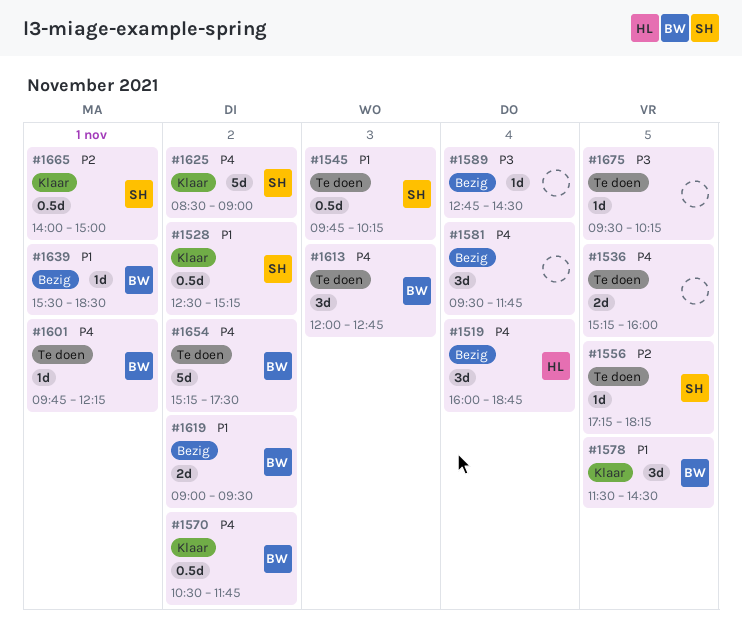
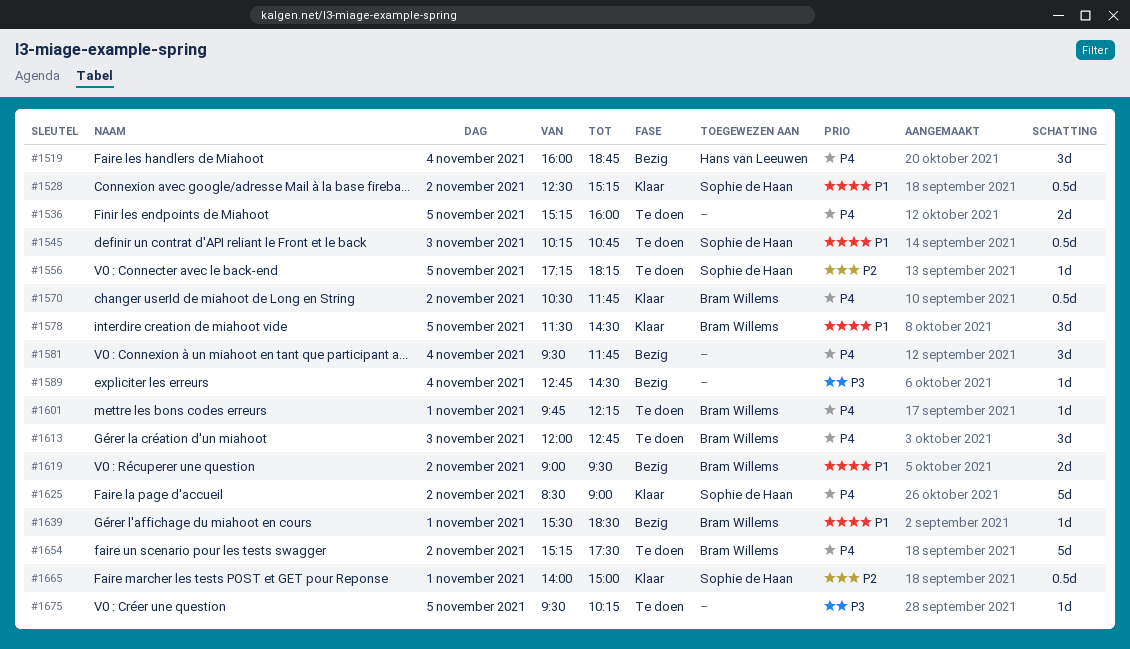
#1545, begins: 09:45 -> 10:15
#1545, ends: 10:15 -> 10:45

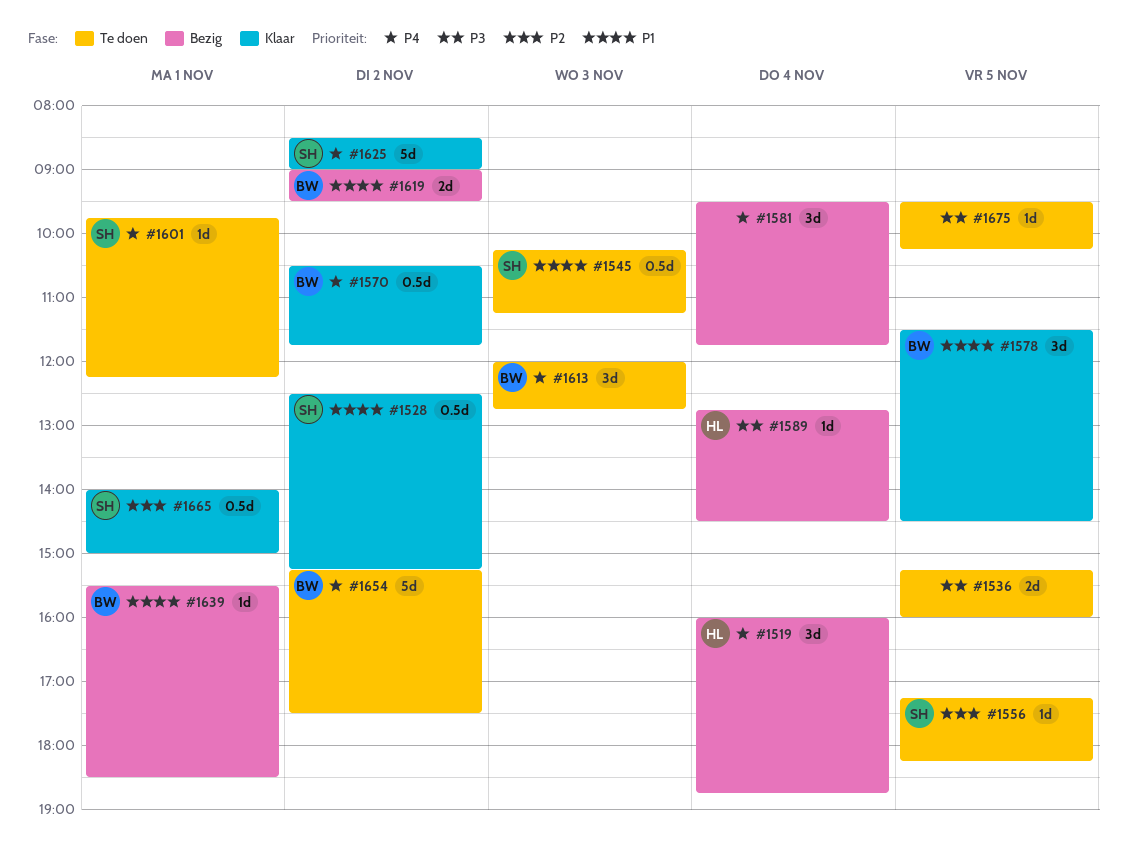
#1536, priority: P4 -> P3
#1545, ends: 10:45 -> 11:15
#1589, owner: none -> Hans van Leeuwen
#1601, owner: Bram Willems -> Sophie de Haan

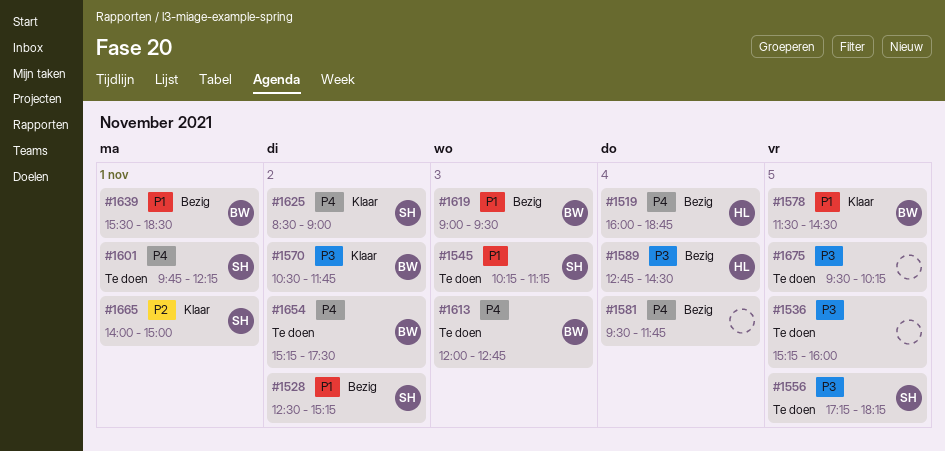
#1528, status: Klaar -> Bezig
#1556, priority: P2 -> P3
#1570, priority: P4 -> P3
#1619, day: Nov 2 -> Nov 3

